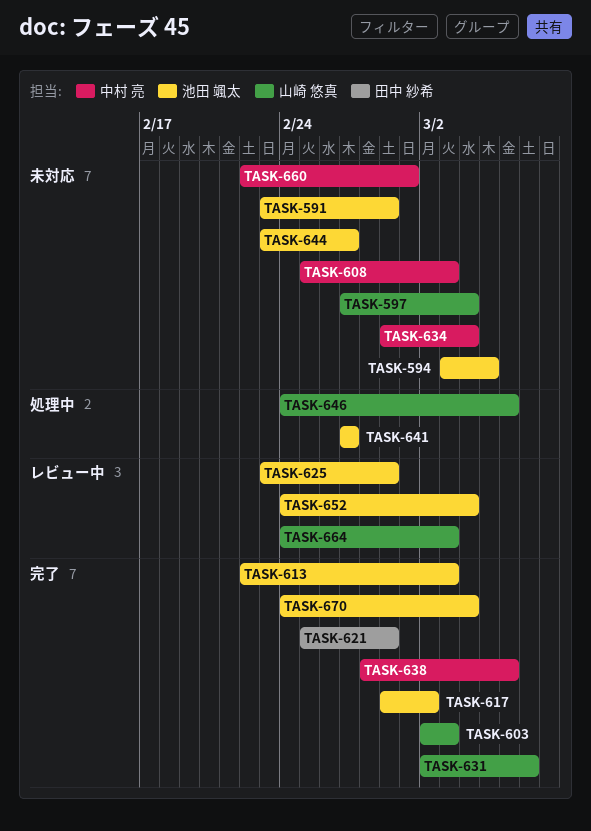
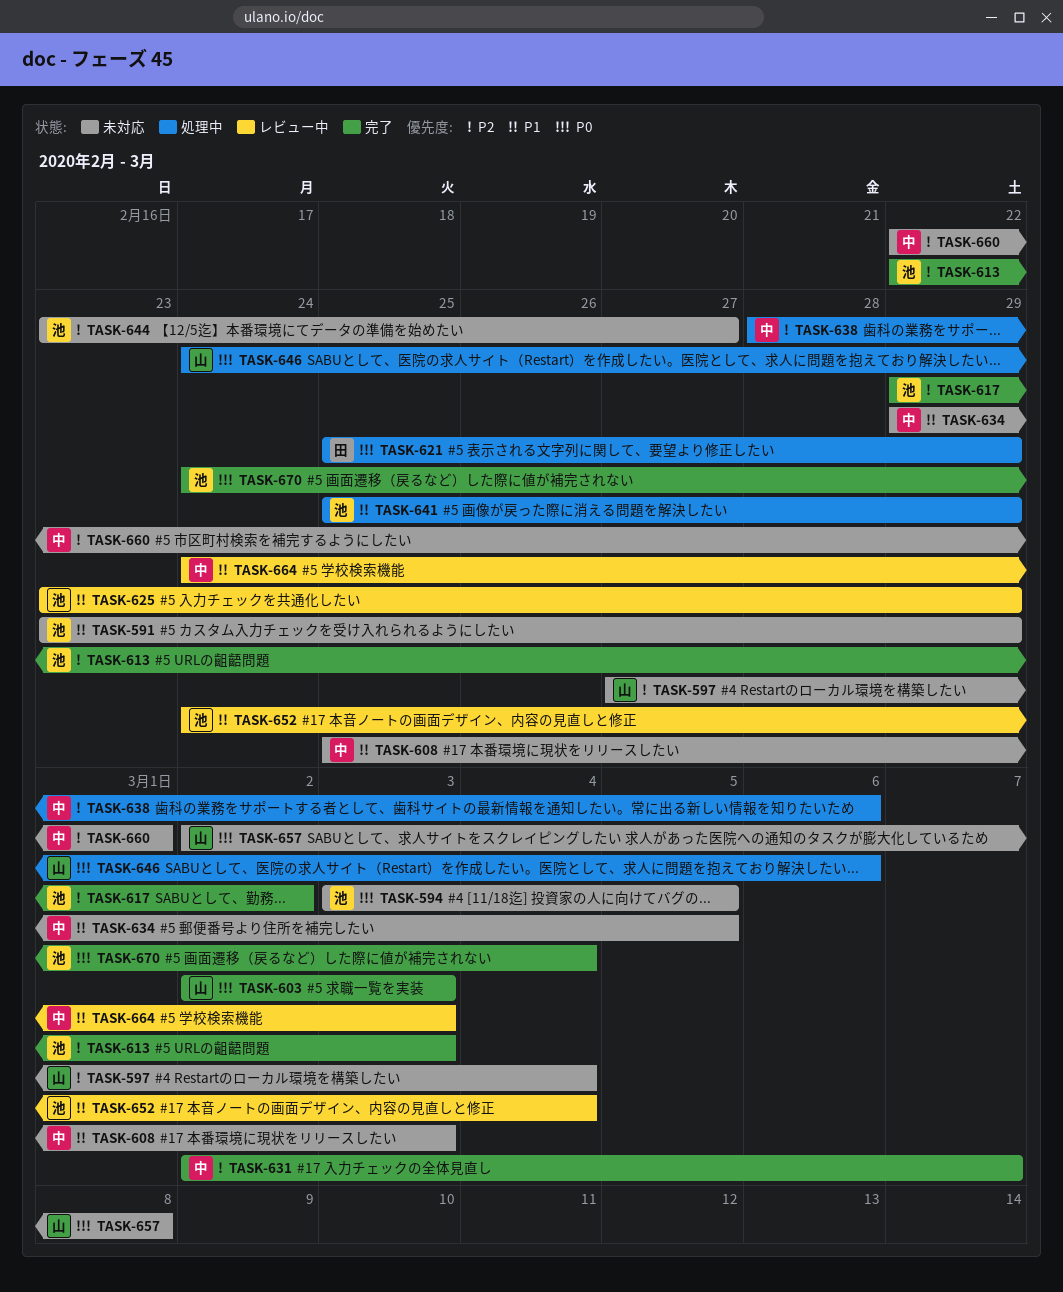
TASK-621, status: 完了 -> 処理中
TASK-631, owner: 山崎 悠真 -> 中村 亮
TASK-634, due: Mar 4 -> Mar 5
TASK-638, status: 完了 -> 処理中
TASK-641, start: Feb 27 -> Feb 25
TASK-641, due: Feb 27 -> Feb 29
TASK-657: none -> present
TASK-664, owner: 山崎 悠真 -> 中村 亮

